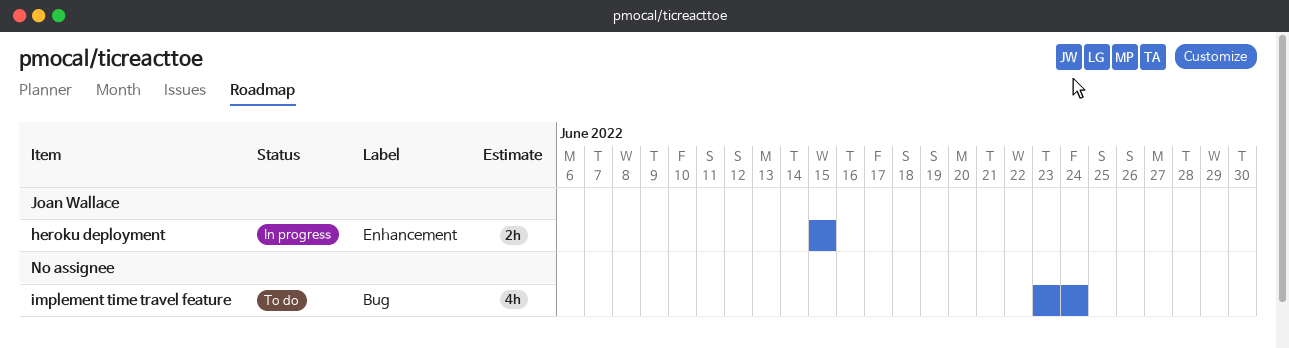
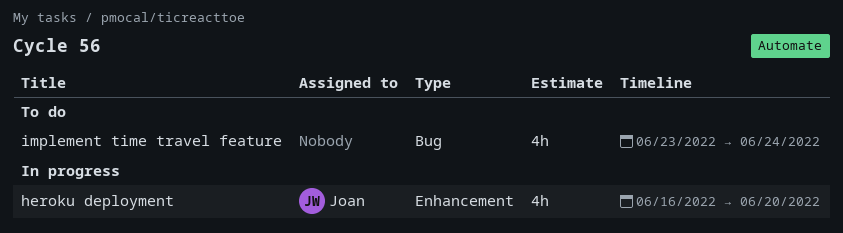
heroku deployment, estimate: 2h -> 4h
heroku deployment, start: Jun 15 -> Jun 16
heroku deployment, due: Jun 15 -> Jun 20

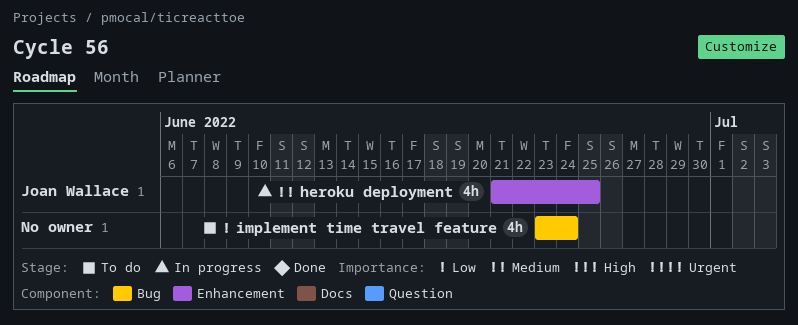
heroku deployment, start: Jun 16 -> Jun 21
heroku deployment, due: Jun 20 -> Jun 25

